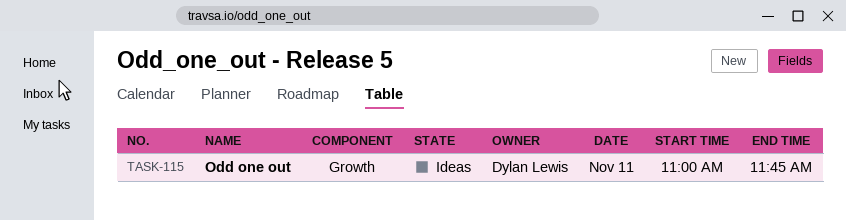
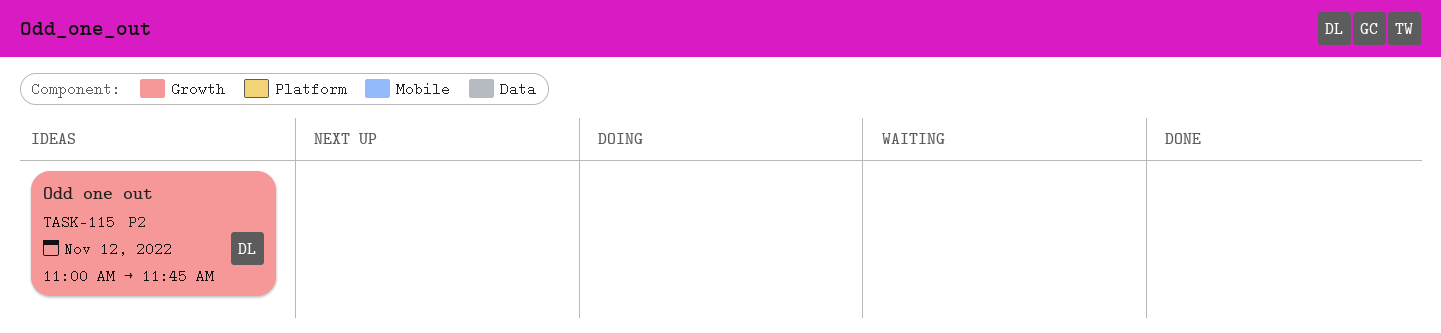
TASK-115, day: Nov 11 -> Nov 12

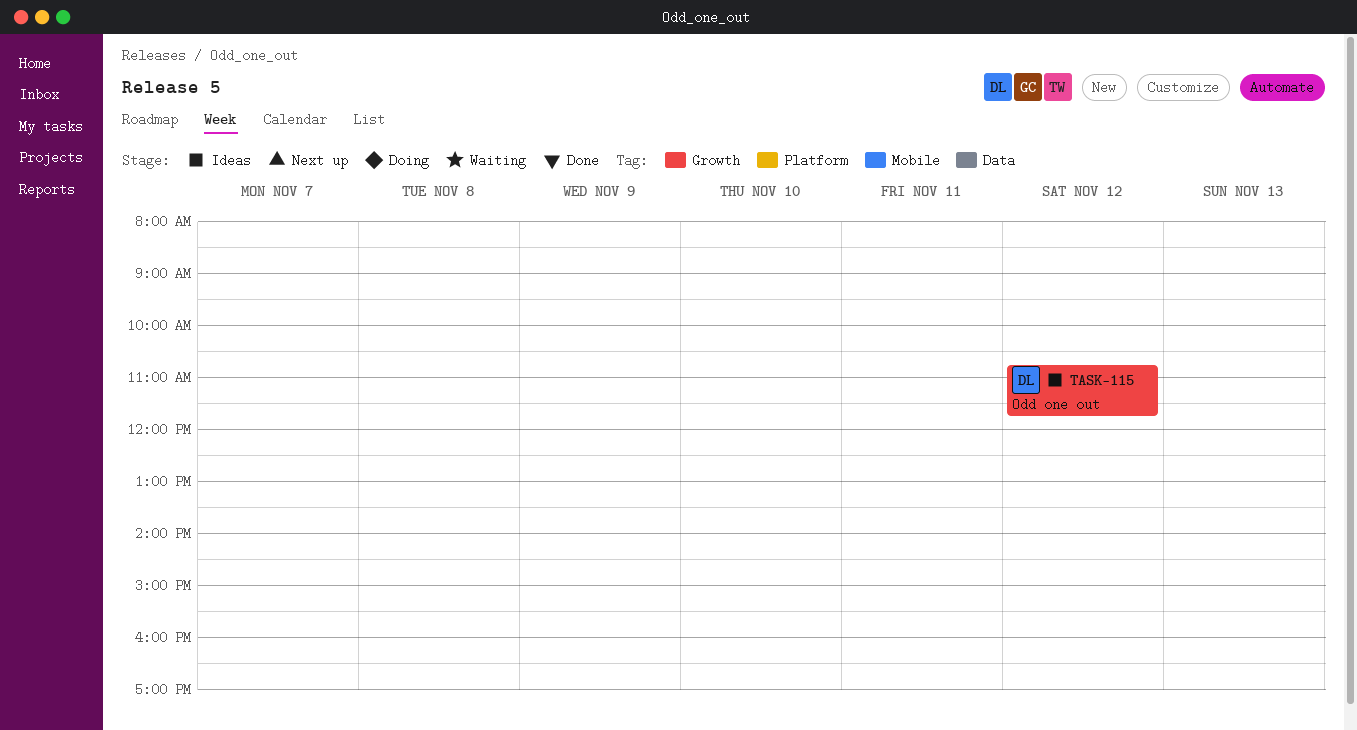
TASK-115, begins: 11:00 -> 10:45

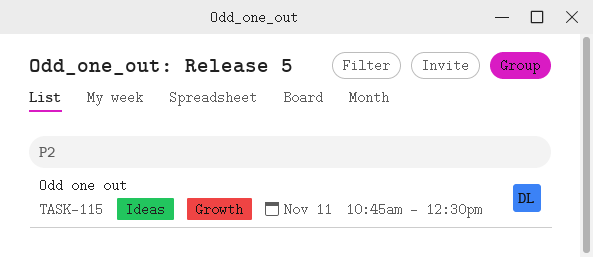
TASK-115, day: Nov 12 -> Nov 11
TASK-115, ends: 11:45 -> 12:30

